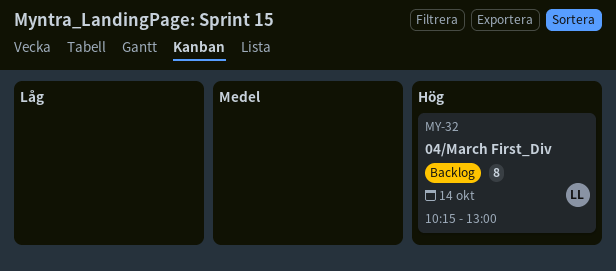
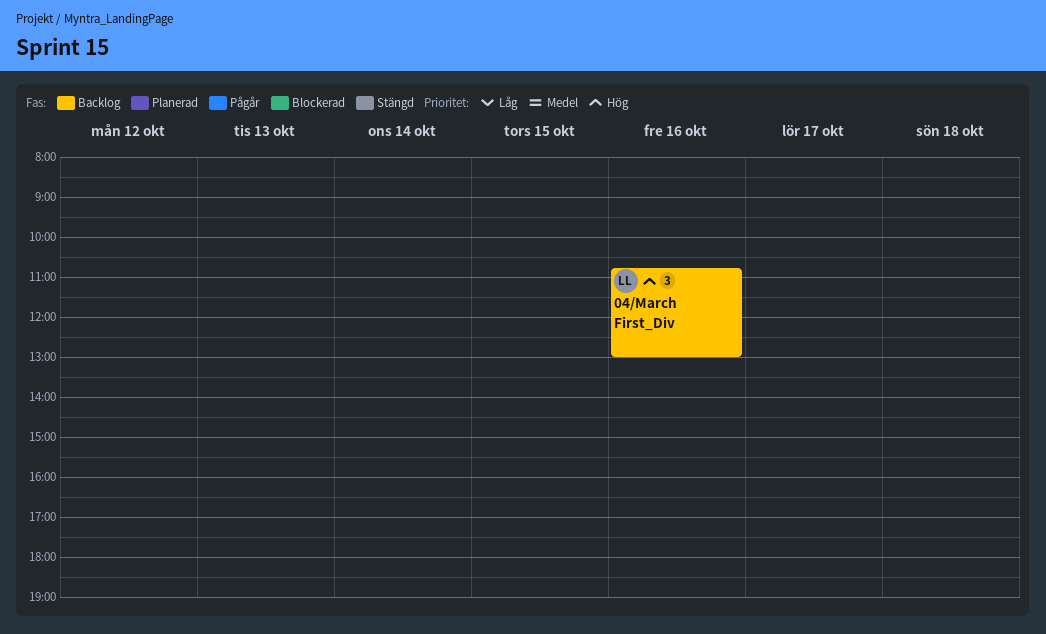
04/March First_Div, estimate: 8 -> 3
04/March First_Div, day: Oct 14 -> Oct 16
04/March First_Div, begins: 10:15 -> 10:45

